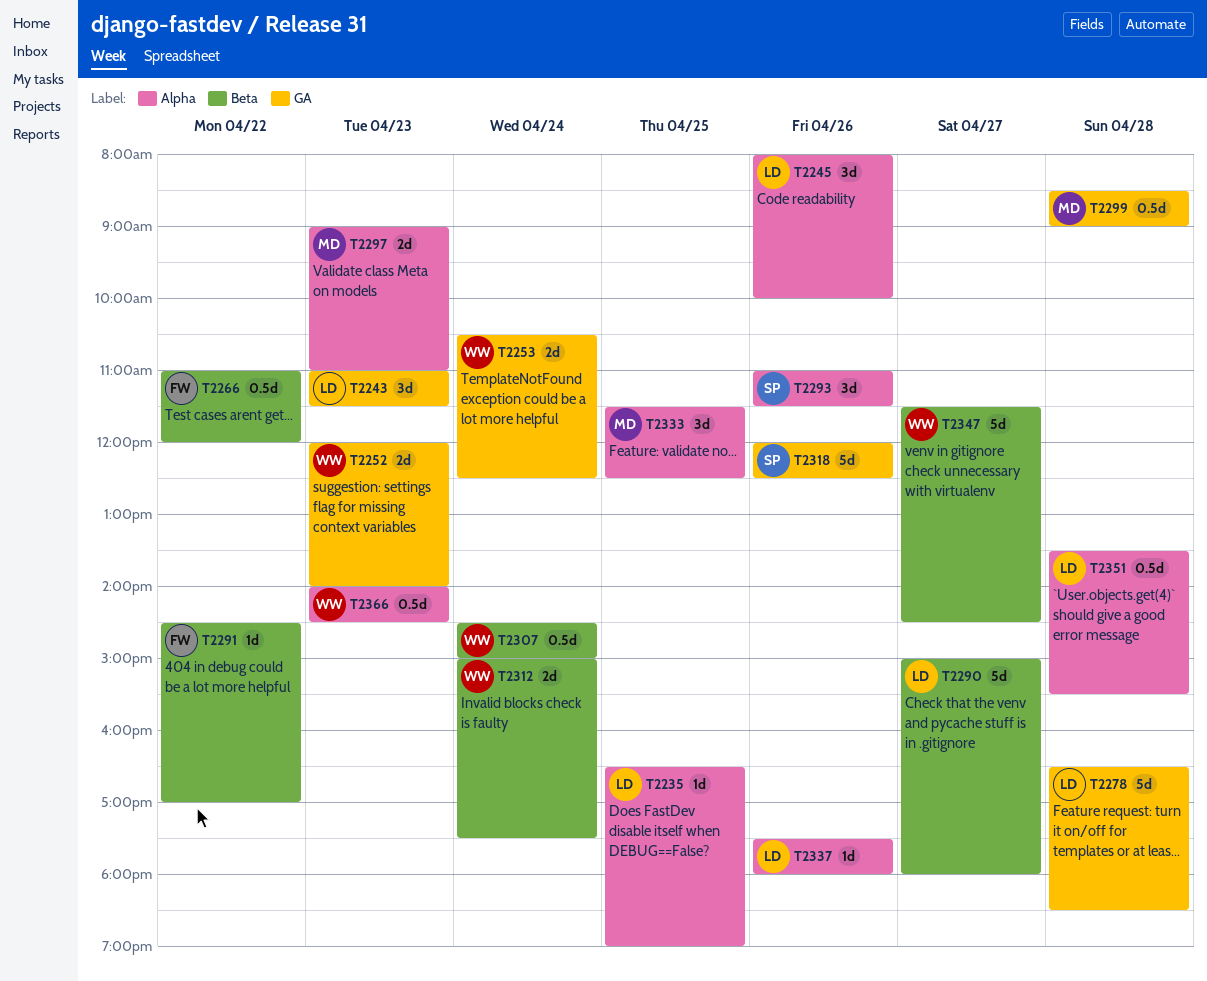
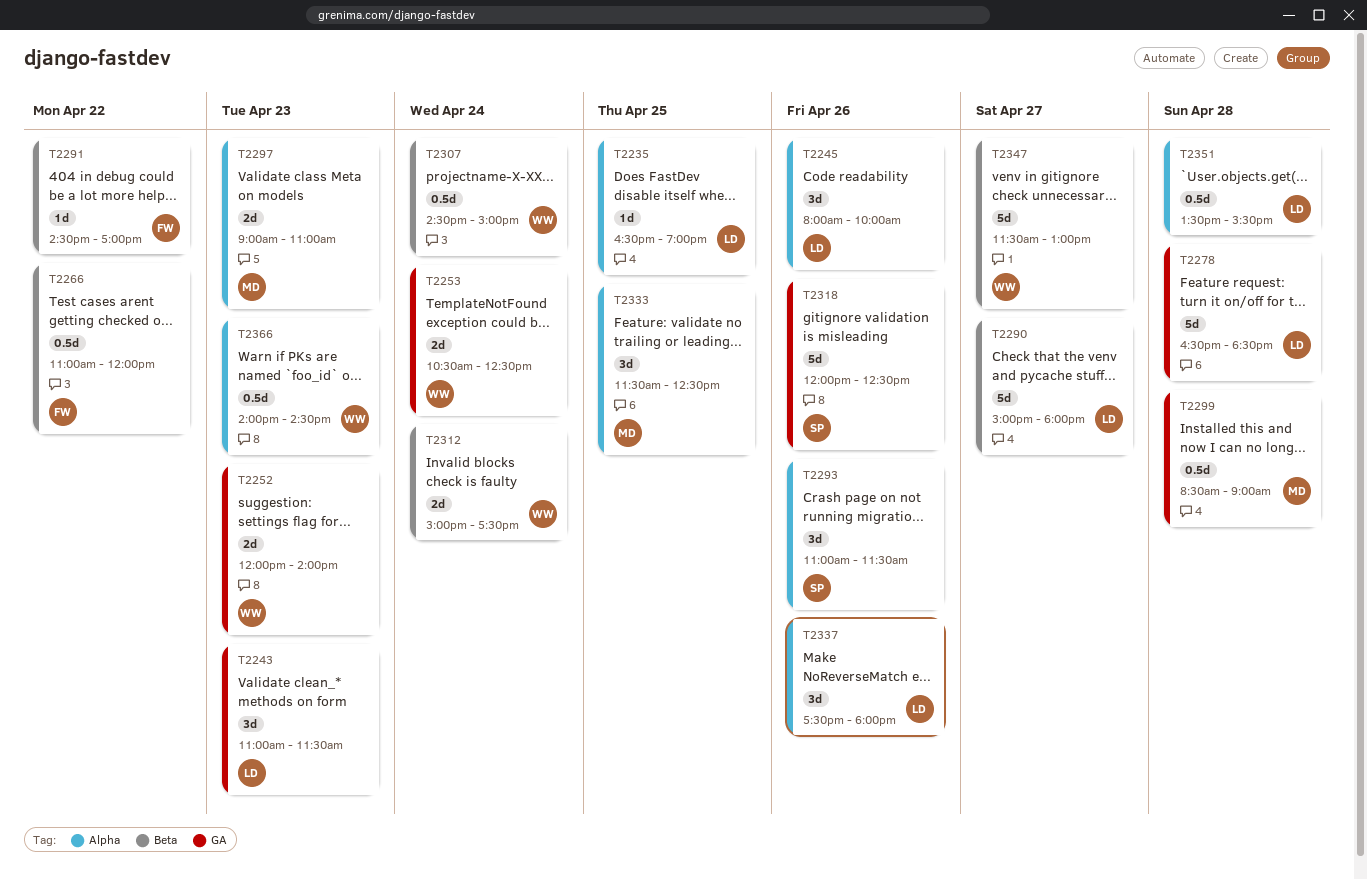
T2337, estimate: 1d -> 3d
T2347, ends: 14:30 -> 13:00

